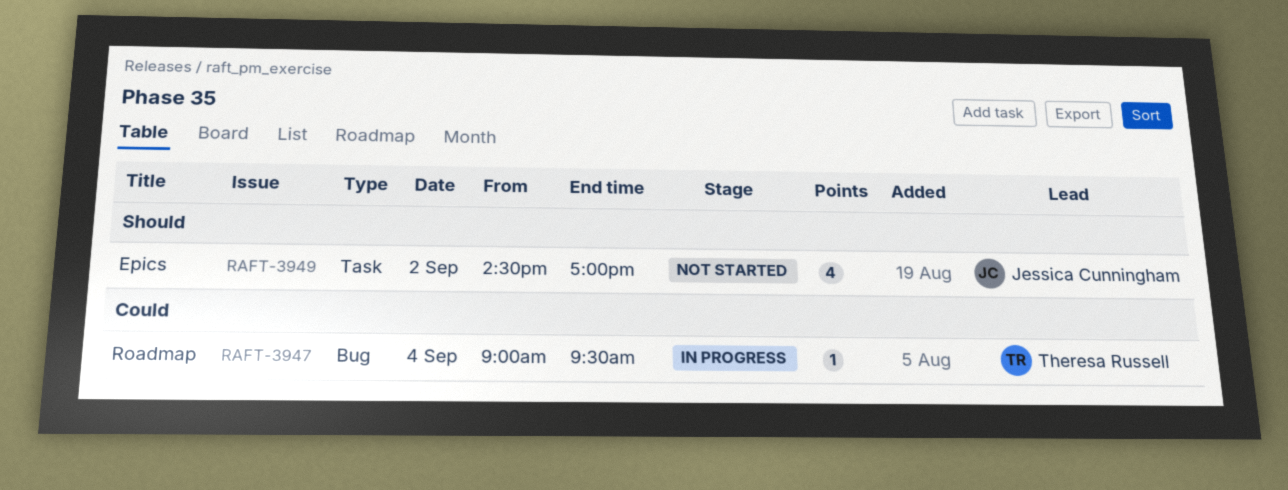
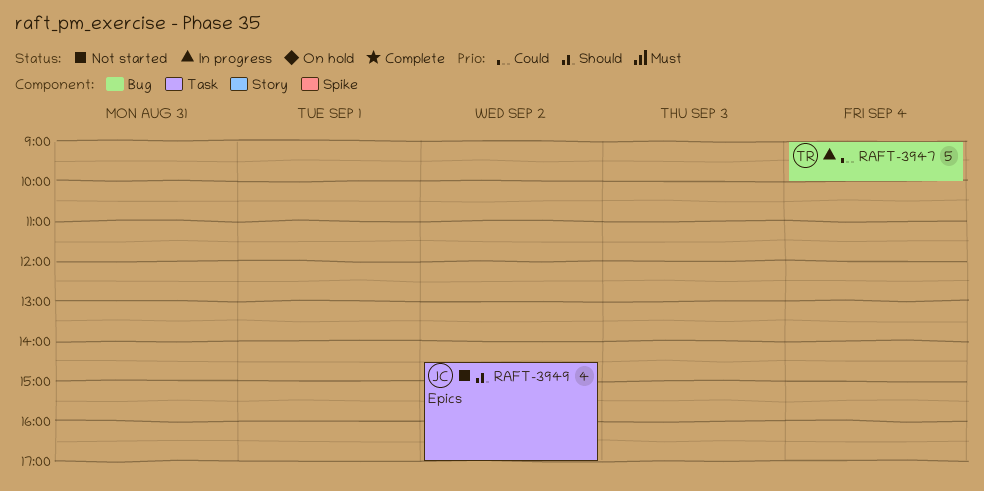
RAFT-3947, estimate: 1 -> 5
RAFT-3947, ends: 09:30 -> 10:00

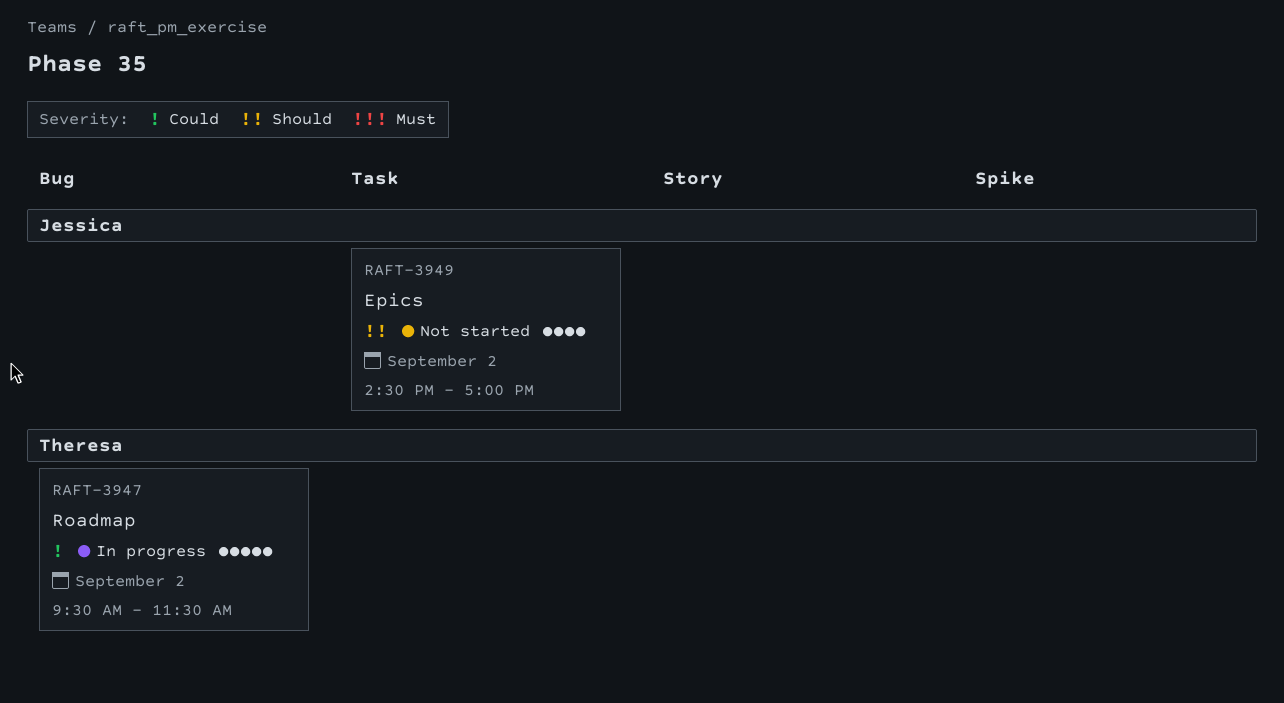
RAFT-3947, day: Sep 4 -> Sep 2
RAFT-3947, begins: 09:00 -> 09:30
RAFT-3947, ends: 10:00 -> 11:30

